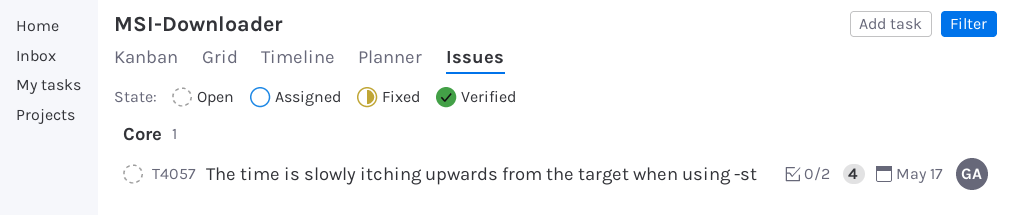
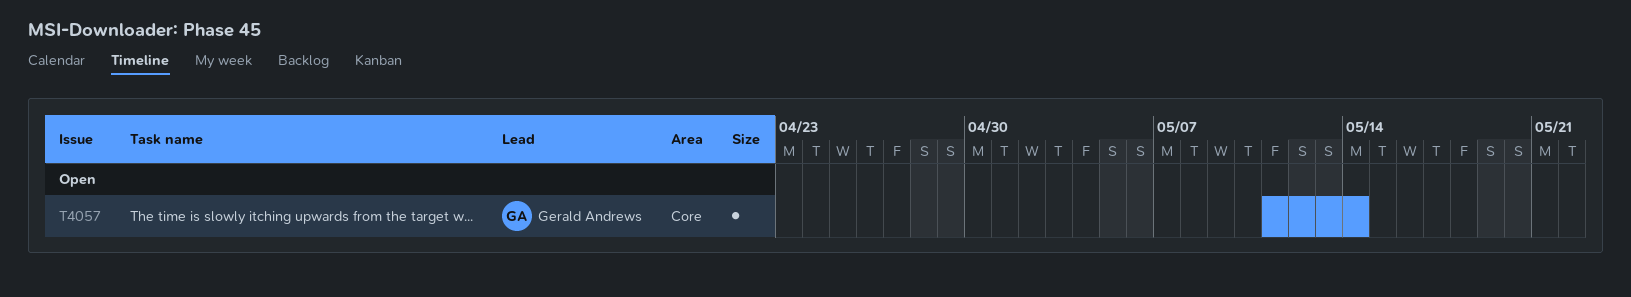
T4057, estimate: 4 -> 1
T4057, due: May 17 -> May 14

